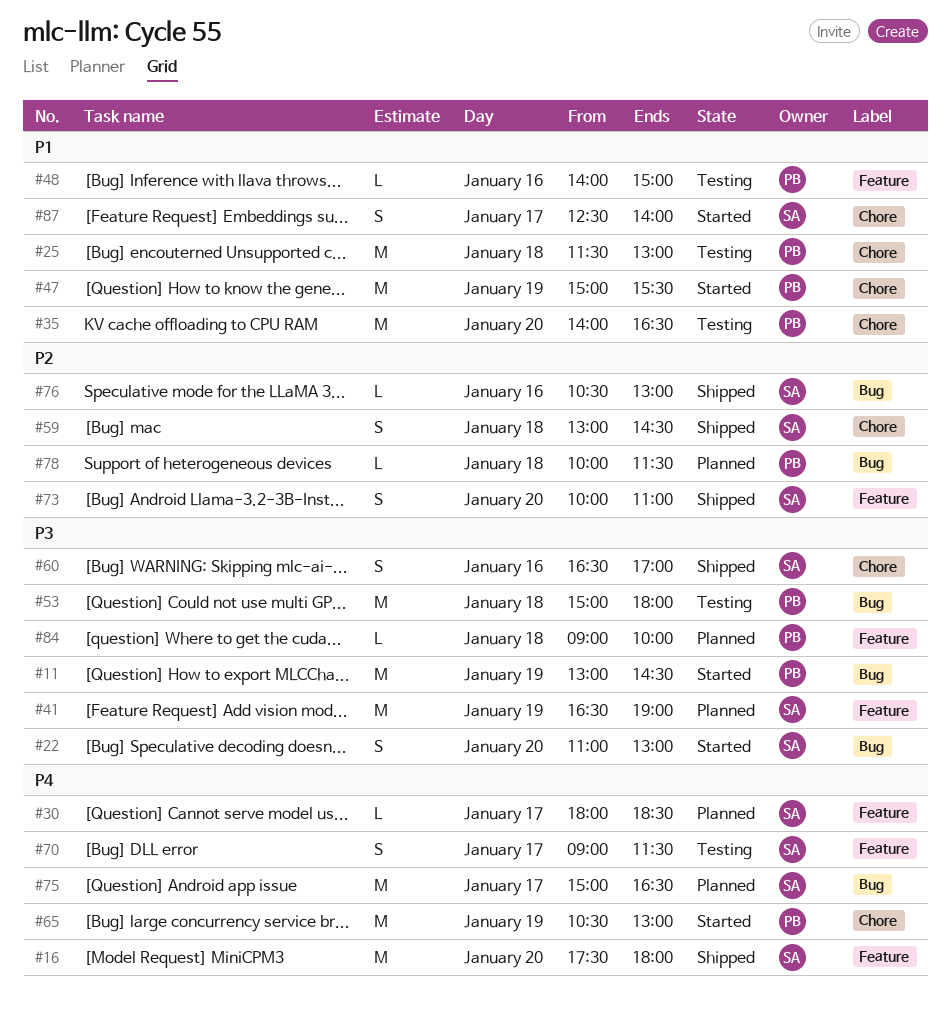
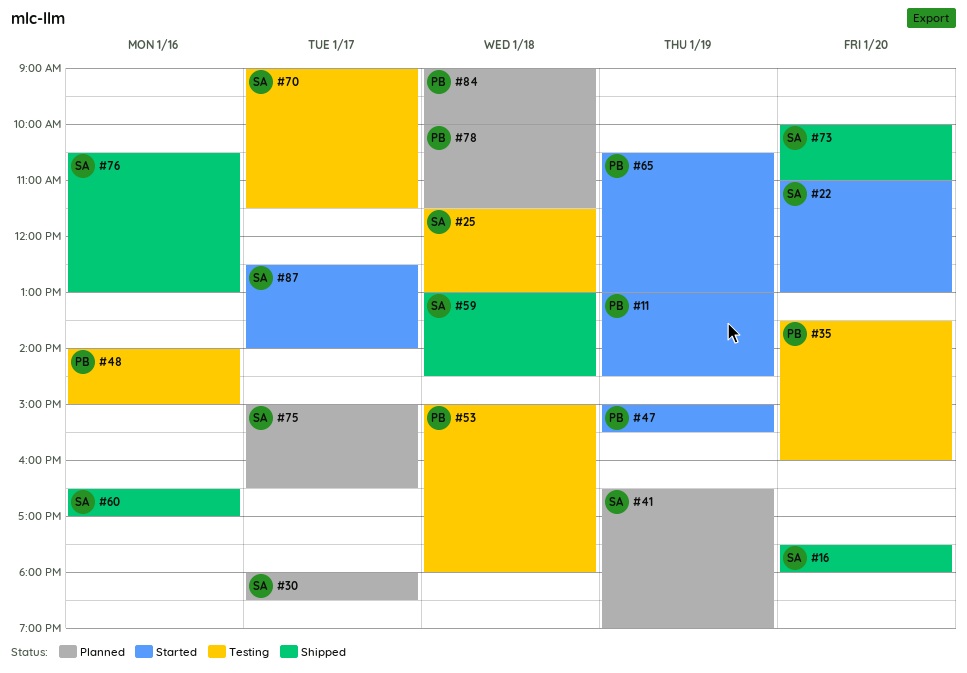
#25, owner: PB -> SA
#35, begins: 14:00 -> 13:30
#35, ends: 16:30 -> 16:00

